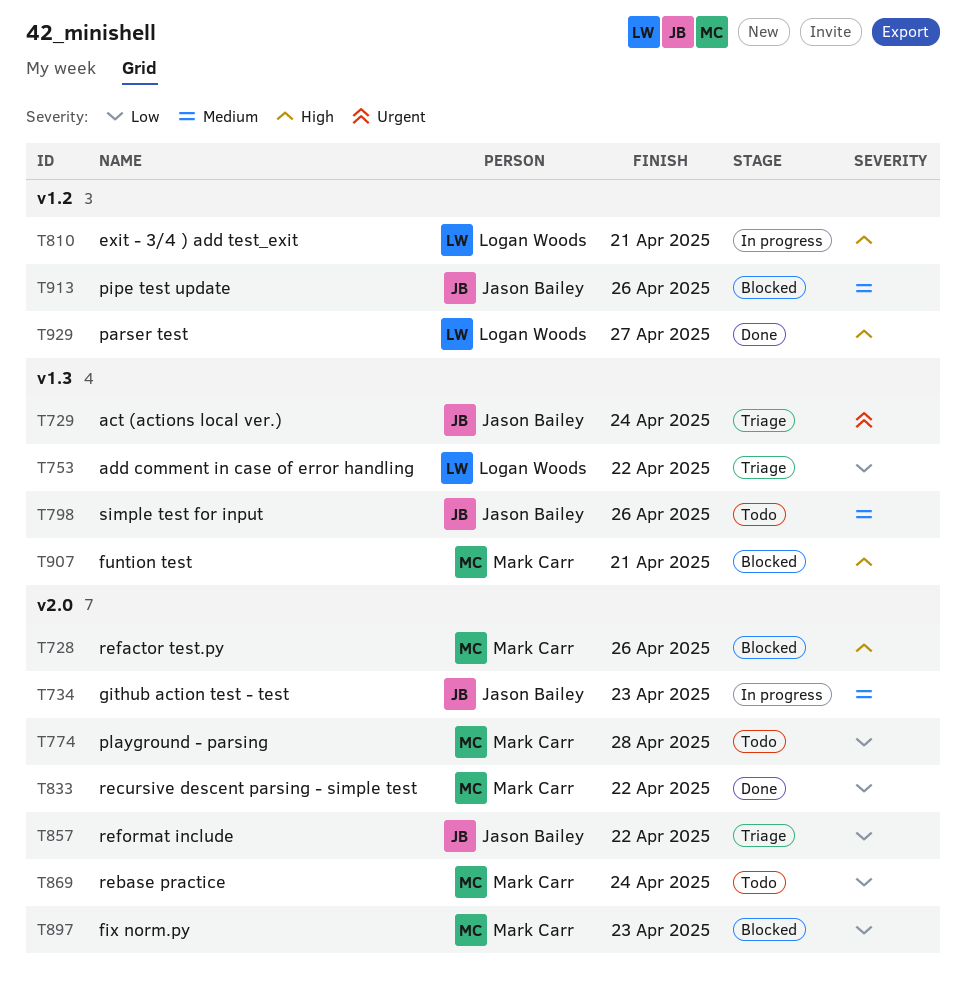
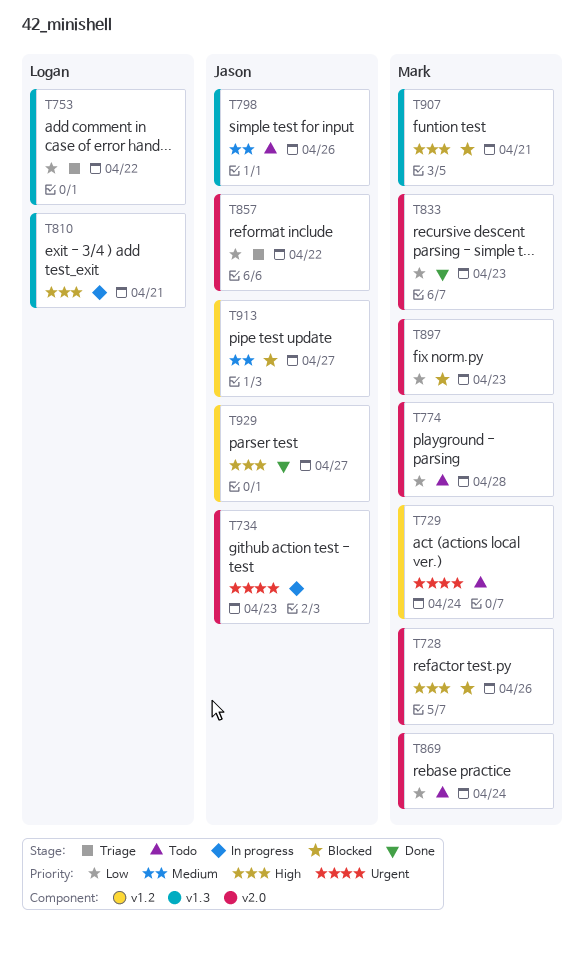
T729, status: Triage -> Todo
T729, owner: Jason Bailey -> Mark Carr
T729, label: v1.3 -> v1.2
T734, priority: Medium -> Urgent
T810, label: v1.2 -> v1.3
T833, due: Apr 22 -> Apr 23
T913, due: Apr 26 -> Apr 27
T929, owner: Logan Woods -> Jason Bailey

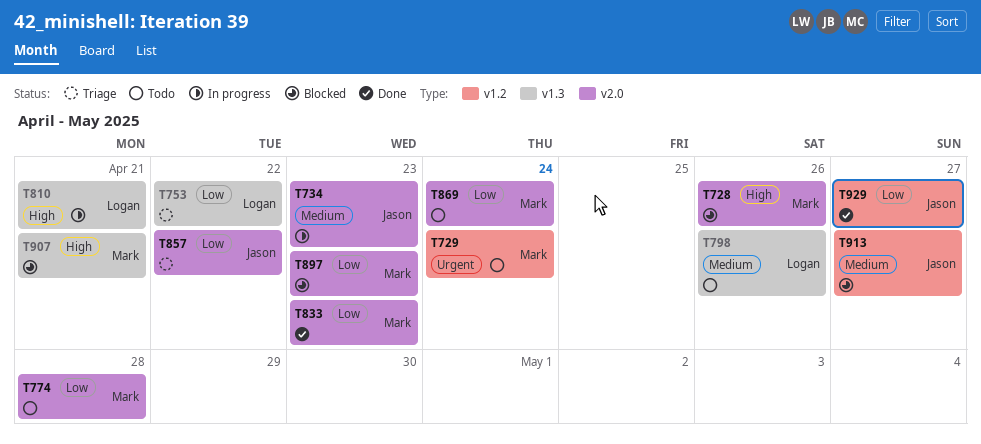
T734, priority: Urgent -> Medium
T798, owner: Jason -> Logan
T929, priority: High -> Low

